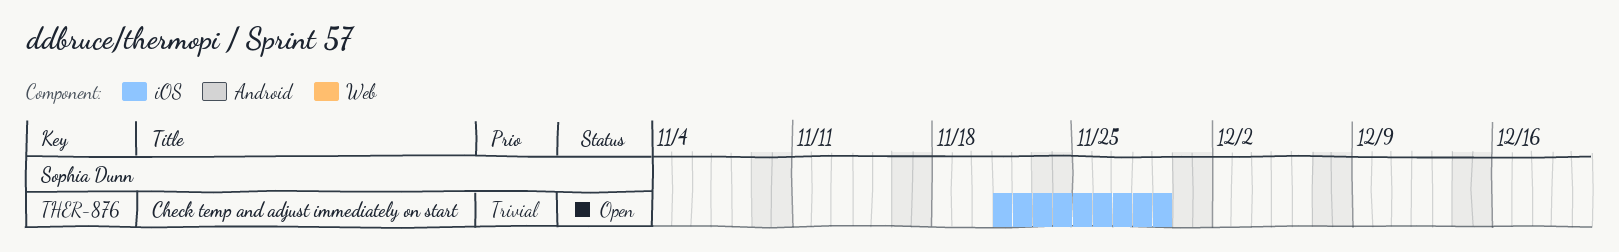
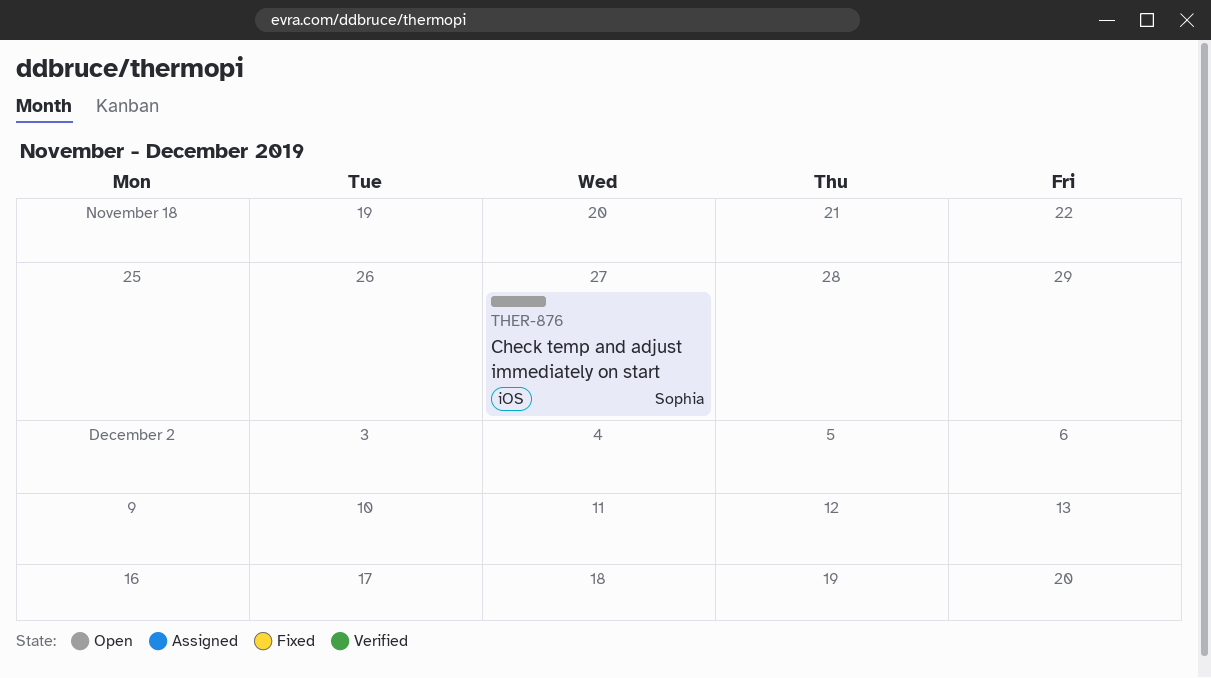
THER-876, due: Nov 29 -> Nov 27

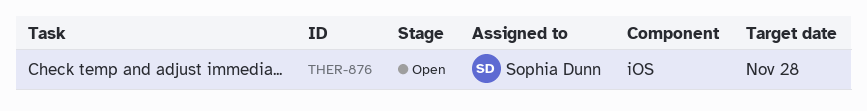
THER-876, due: Nov 27 -> Nov 28

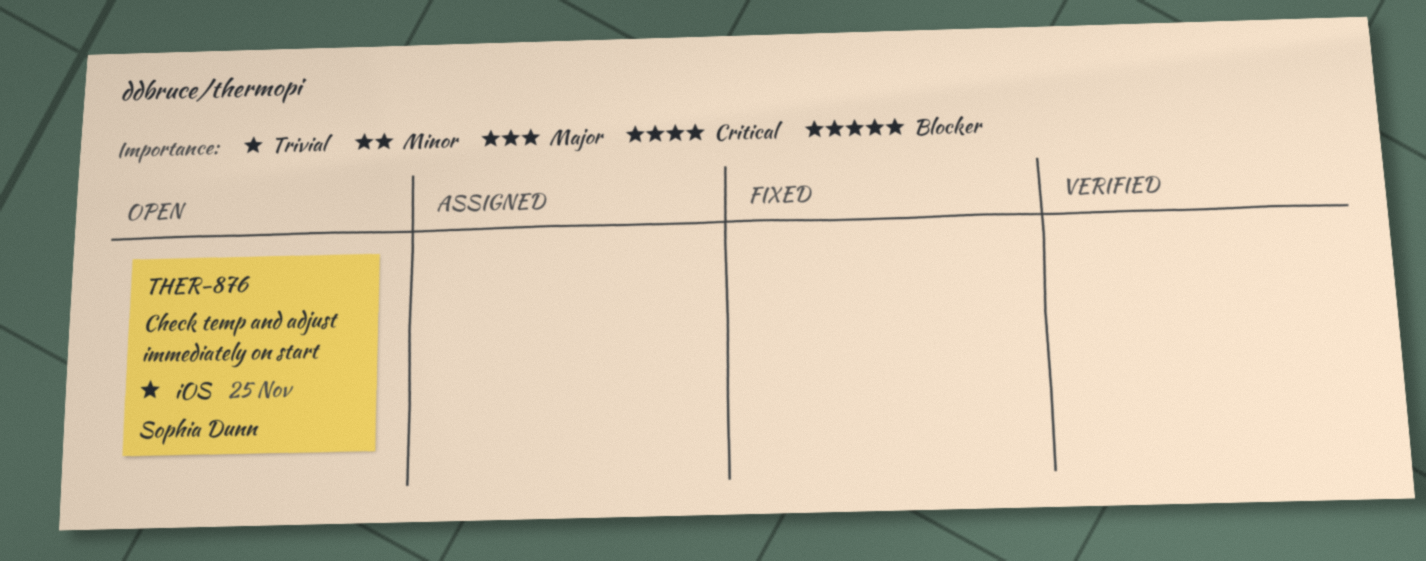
THER-876, due: Nov 28 -> Nov 25

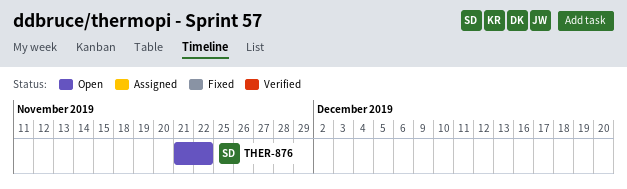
THER-876, due: Nov 25 -> Nov 22

